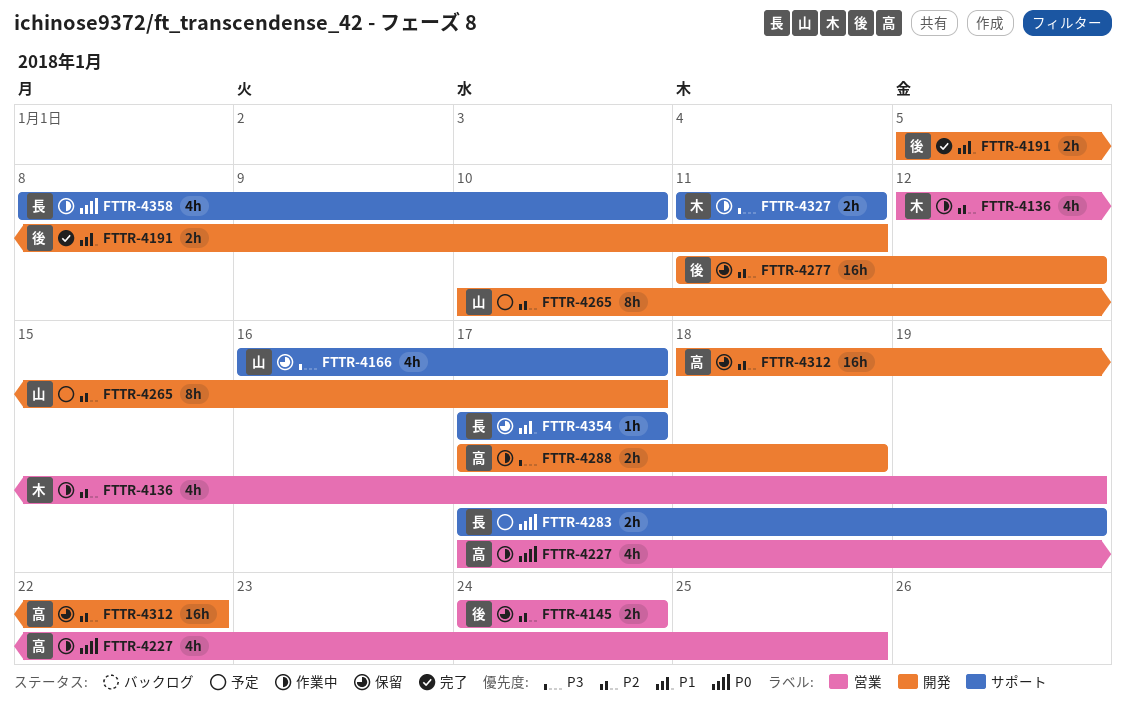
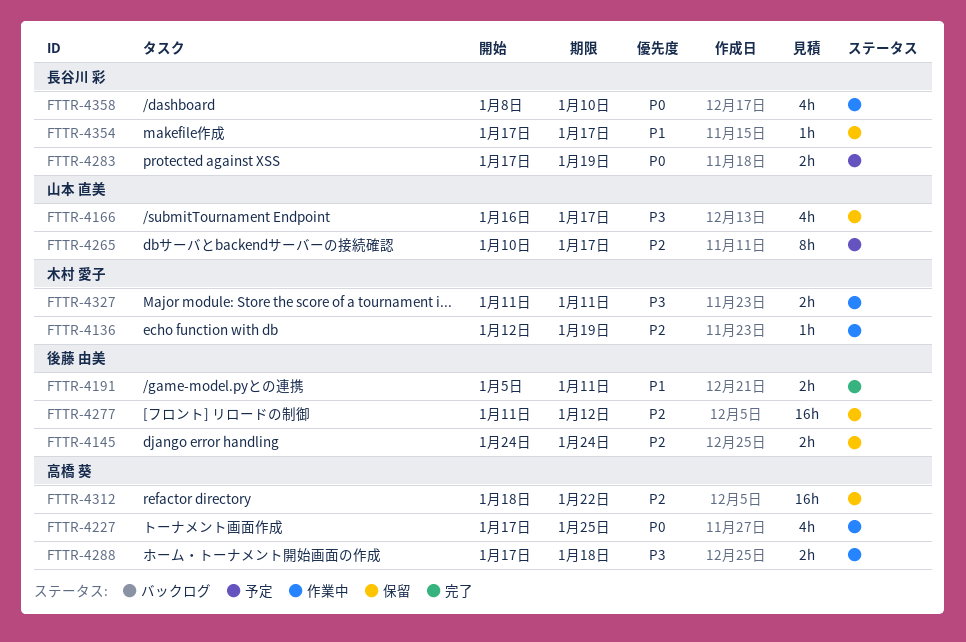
FTTR-4136, estimate: 4h -> 1h

